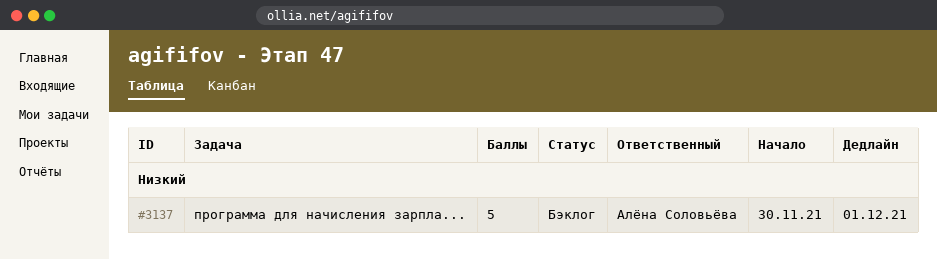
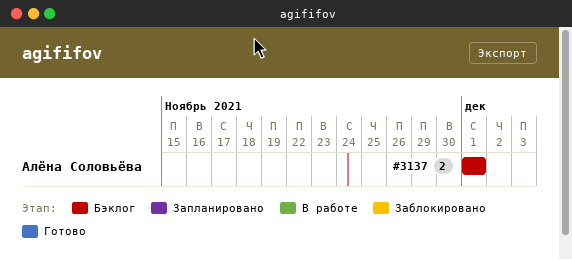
#3137, estimate: 5 -> 2
#3137, start: Nov 30 -> Dec 1

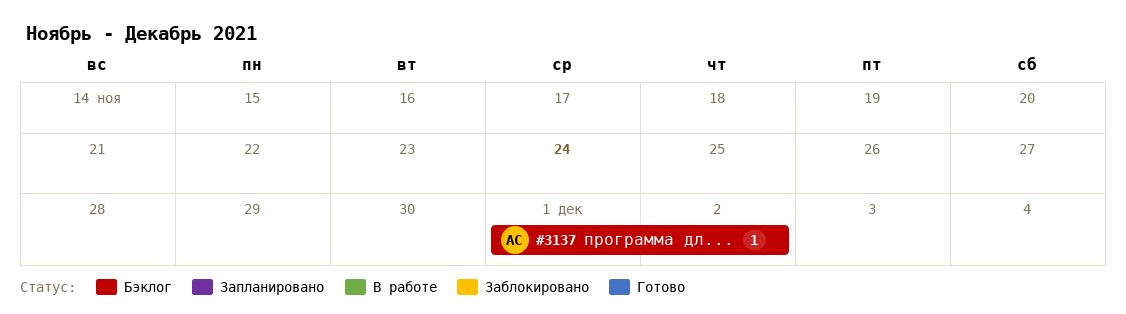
#3137, estimate: 2 -> 1
#3137, due: Dec 1 -> Dec 2

